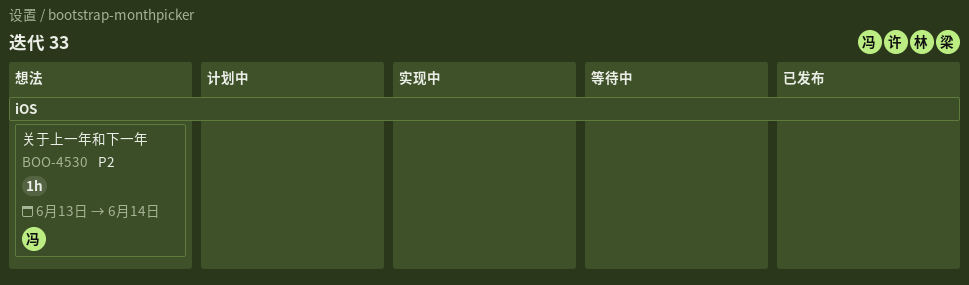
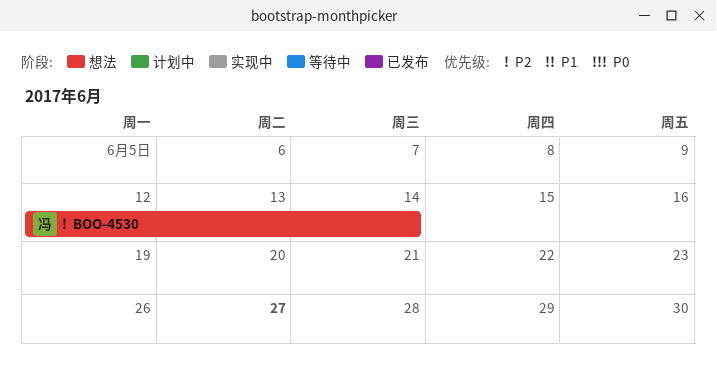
BOO-4530, start: Jun 13 -> Jun 12

